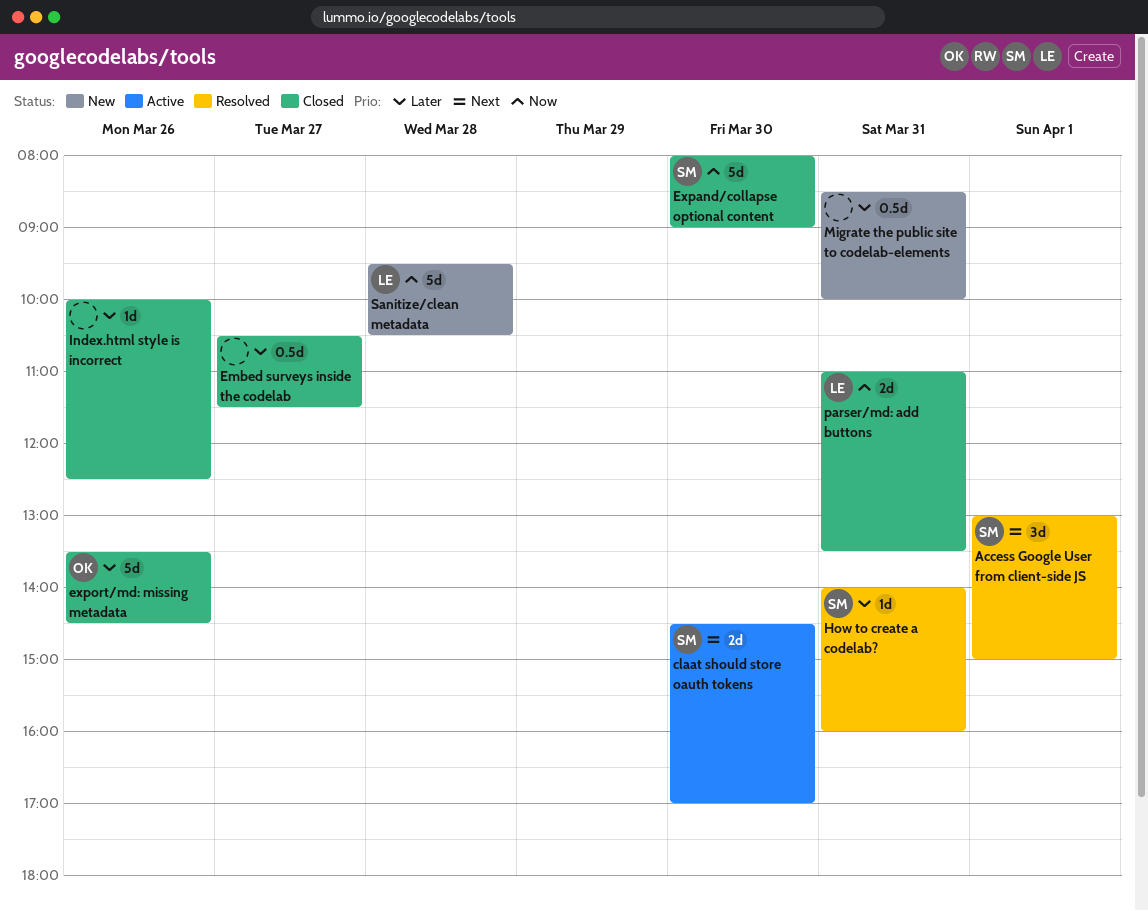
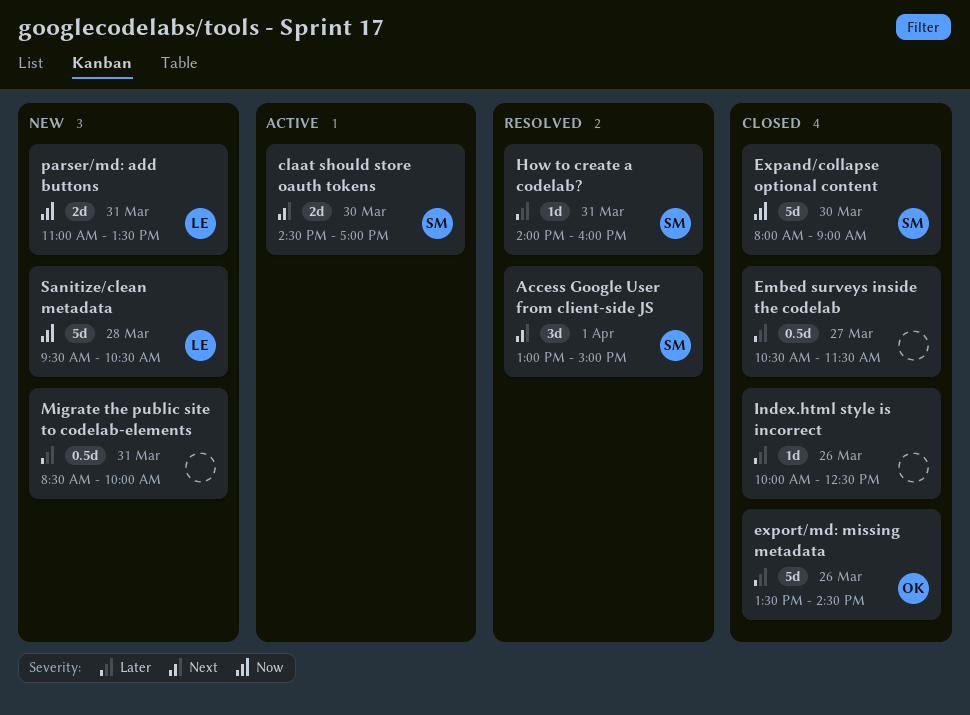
parser/md: add buttons, status: Closed -> New

